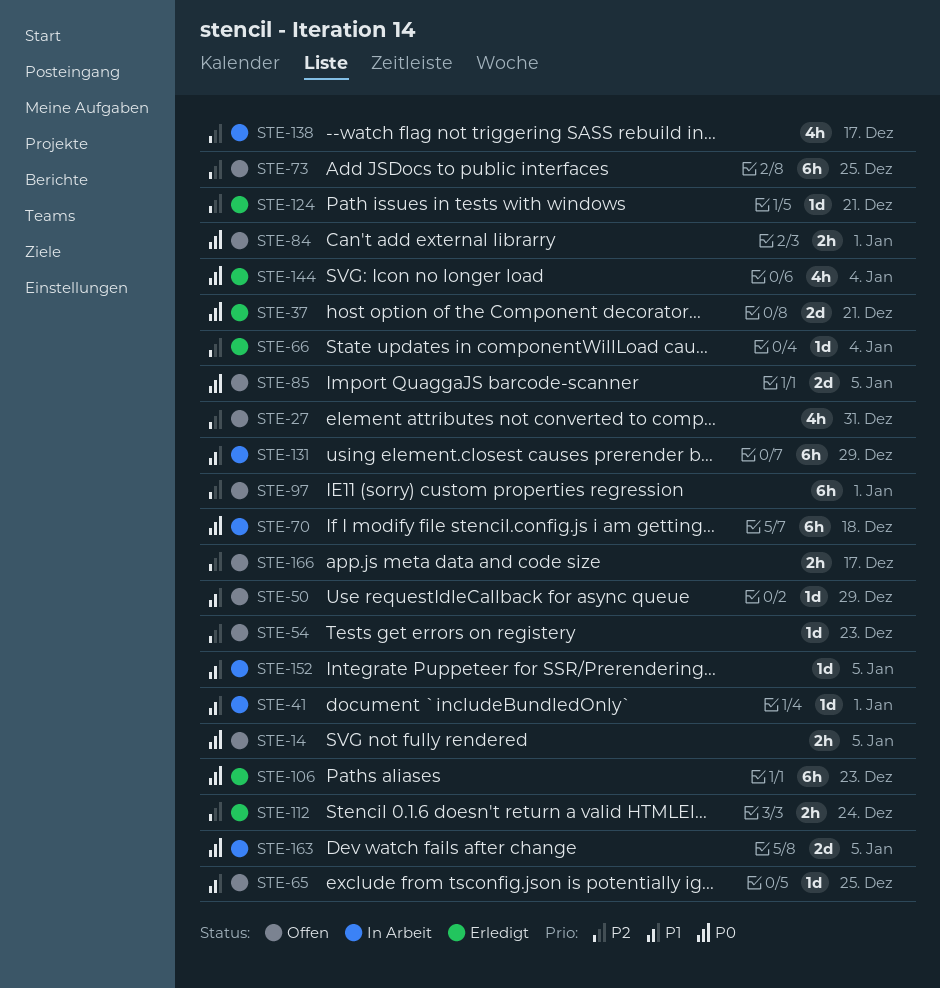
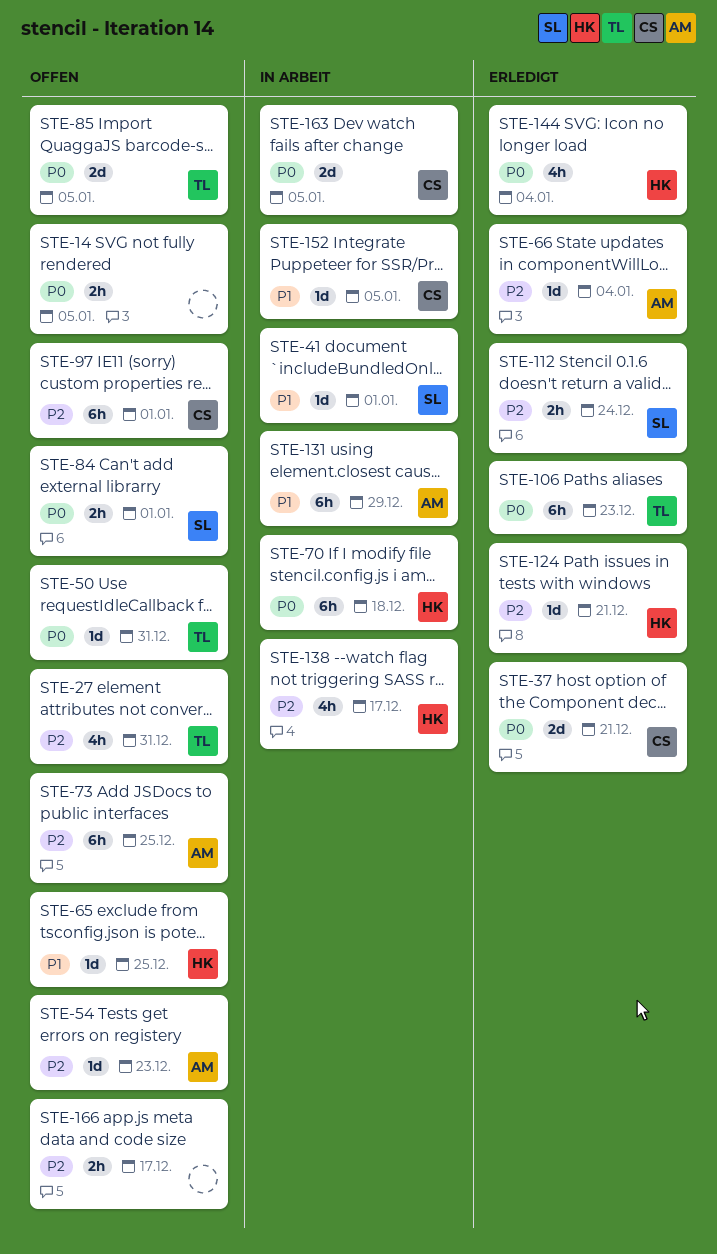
STE-50, priority: P1 -> P0
STE-50, due: Dec 29 -> Dec 31

